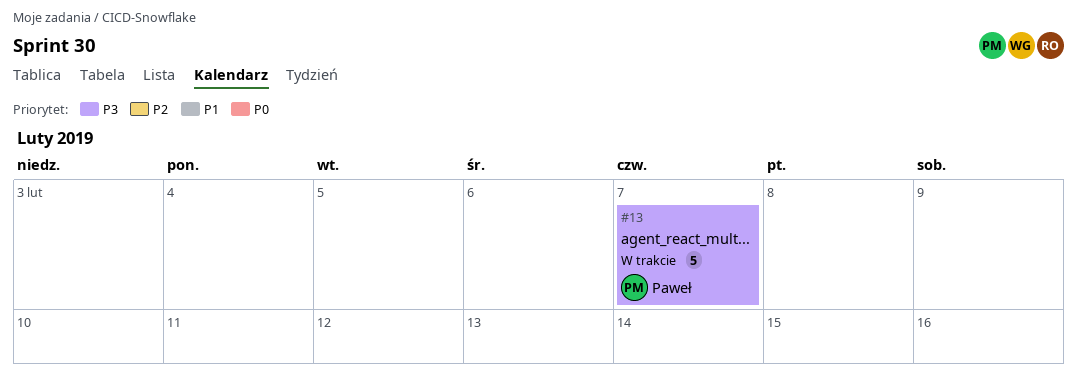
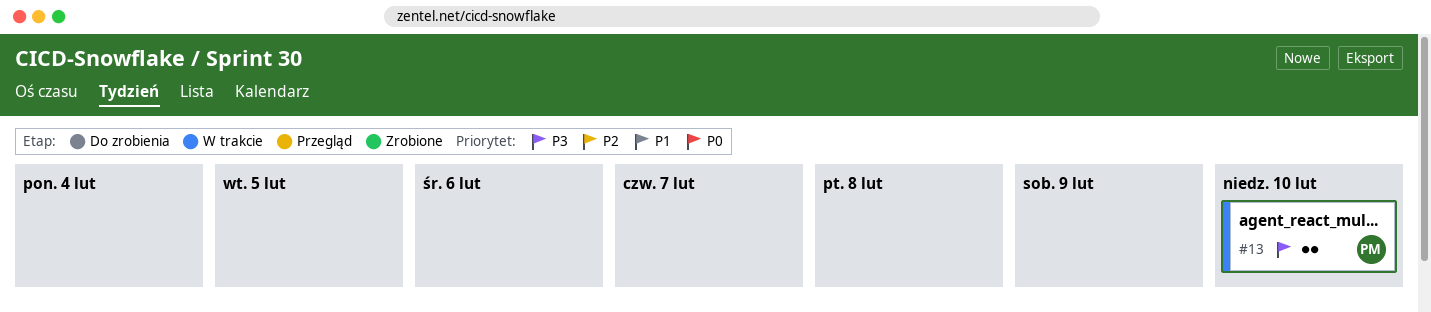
#13, estimate: 5 -> 2
#13, due: Feb 7 -> Feb 10

